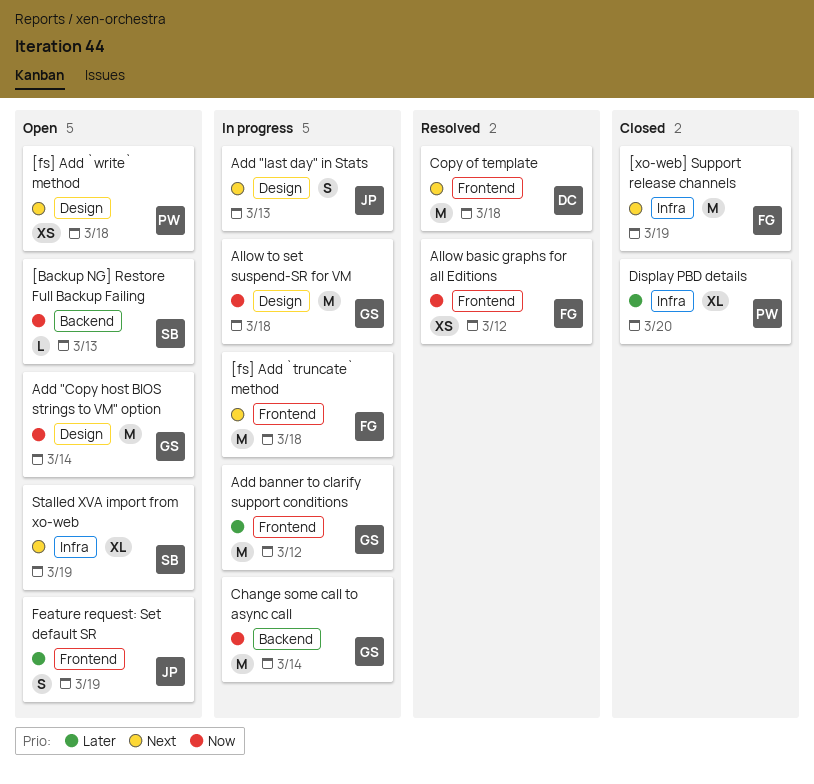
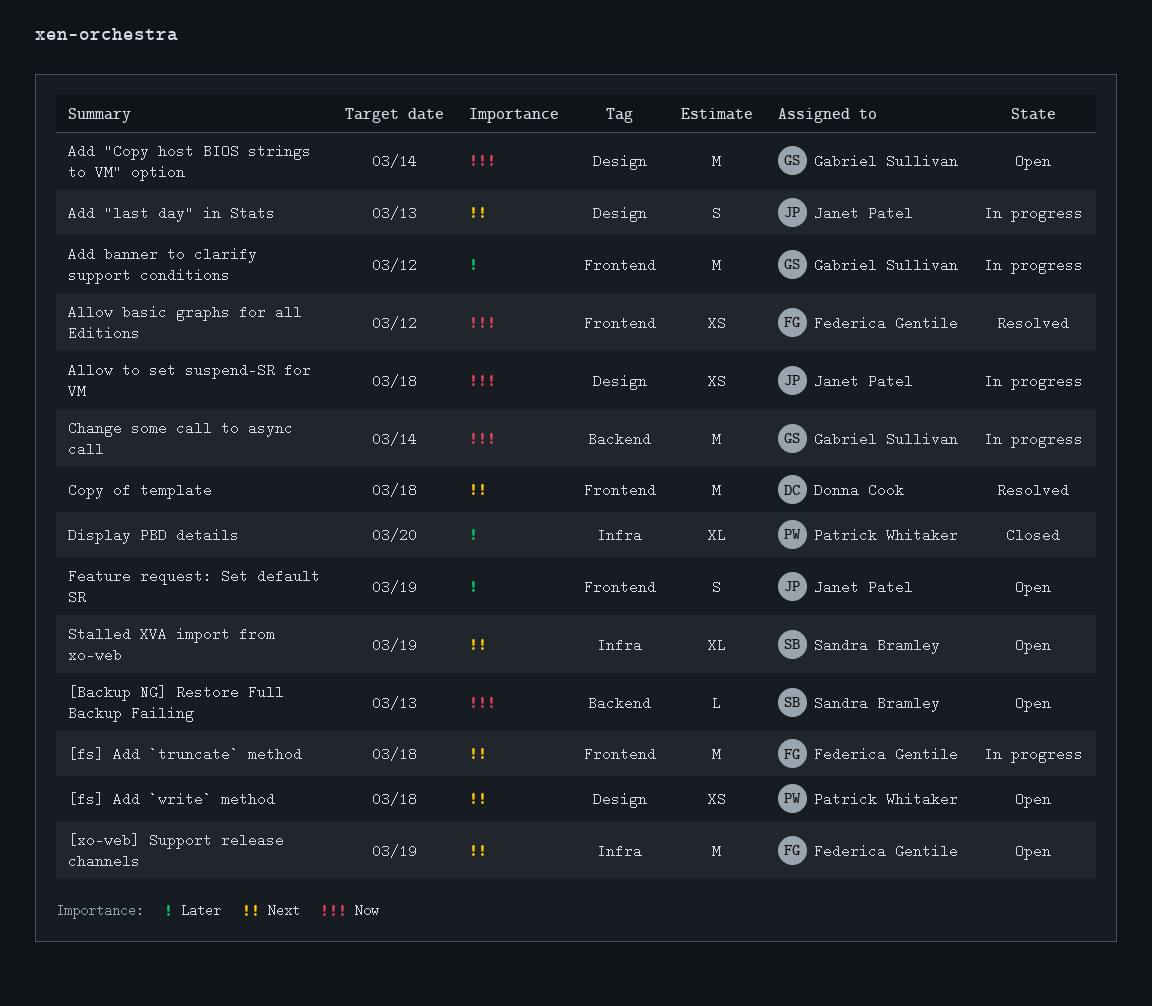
[xo-web] Support release channels, status: Closed -> Open
Allow to set suspend-SR for VM, owner: Gabriel Sullivan -> Janet Patel
Allow to set suspend-SR for VM, estimate: M -> XS

